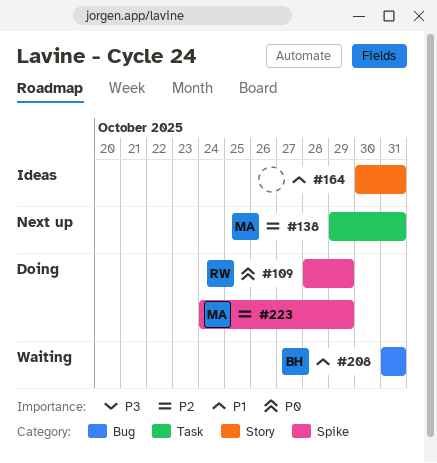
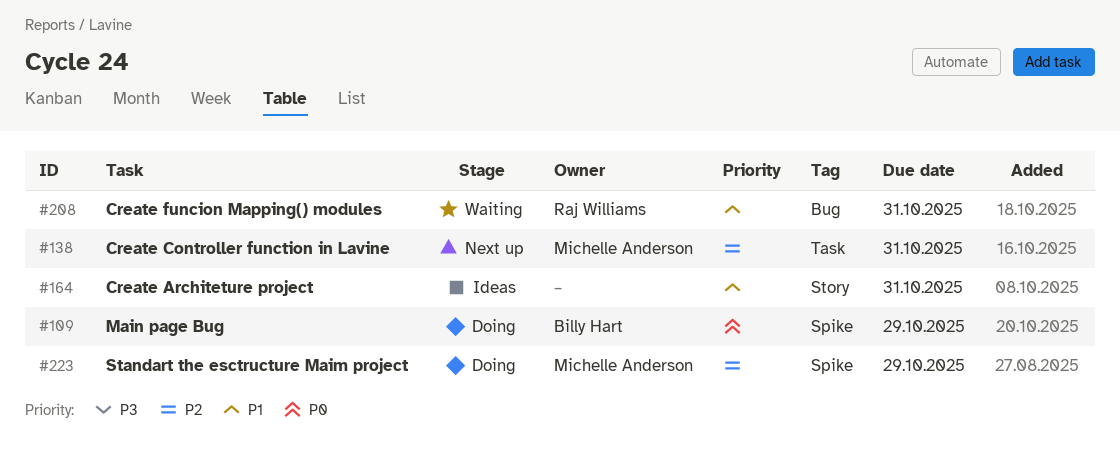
#109, owner: Raj Williams -> Billy Hart
#208, owner: Billy Hart -> Raj Williams

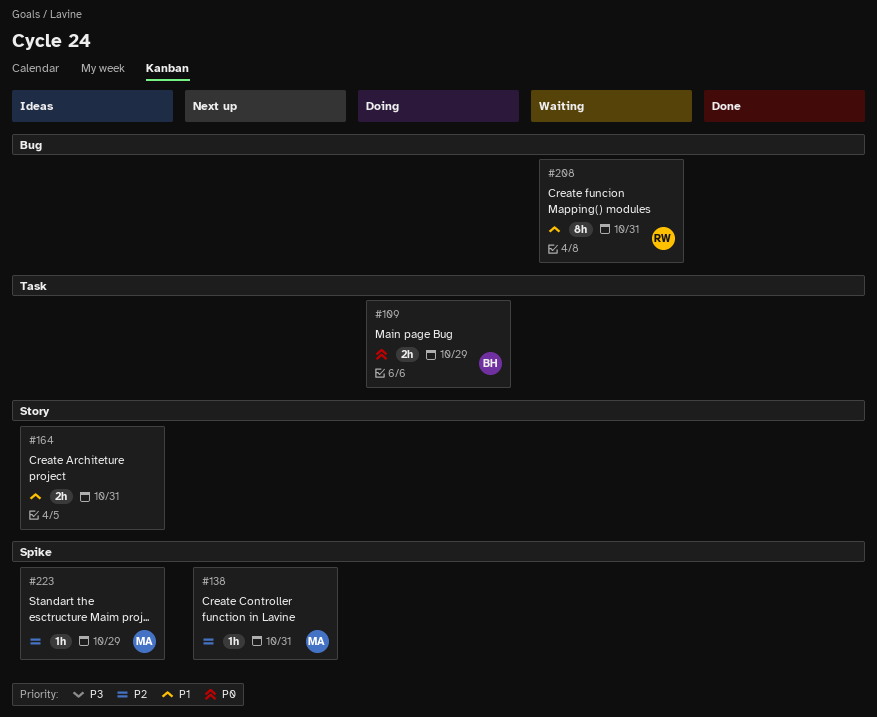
#109, label: Spike -> Task
#138, label: Task -> Spike
#223, status: Doing -> Ideas

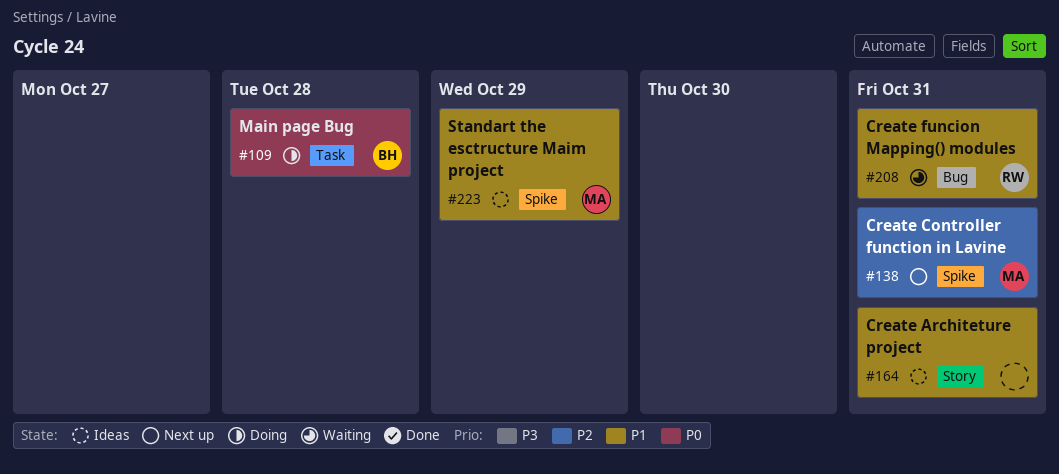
#109, due: Oct 29 -> Oct 28
#223, priority: P2 -> P1

